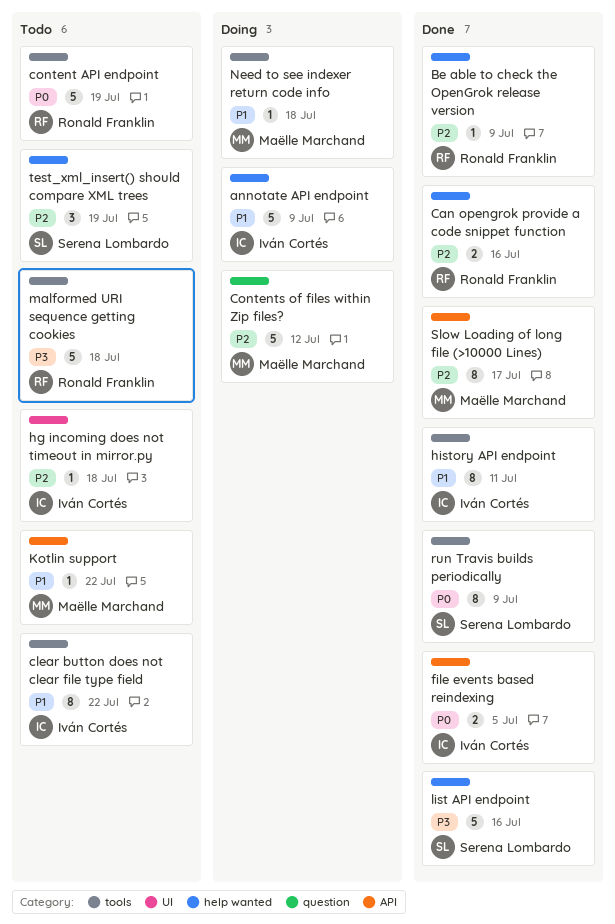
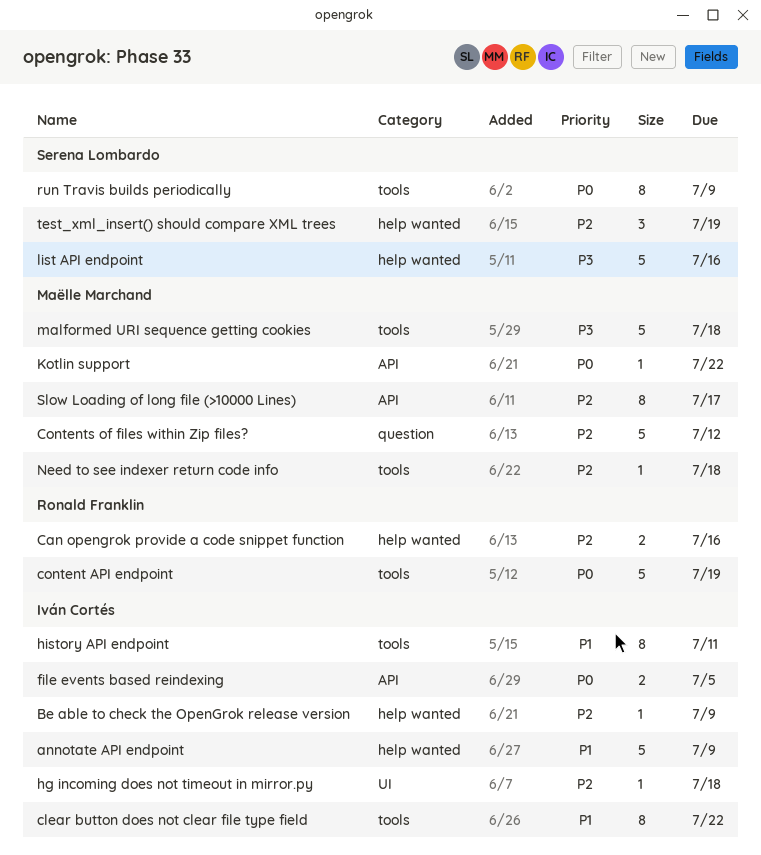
Be able to check the OpenGrok release version, owner: Ronald Franklin -> Iván Cortés
Kotlin support, priority: P1 -> P0
malformed URI sequence getting cookies, owner: Ronald Franklin -> Maëlle Marchand
Need to see indexer return code info, priority: P1 -> P2

